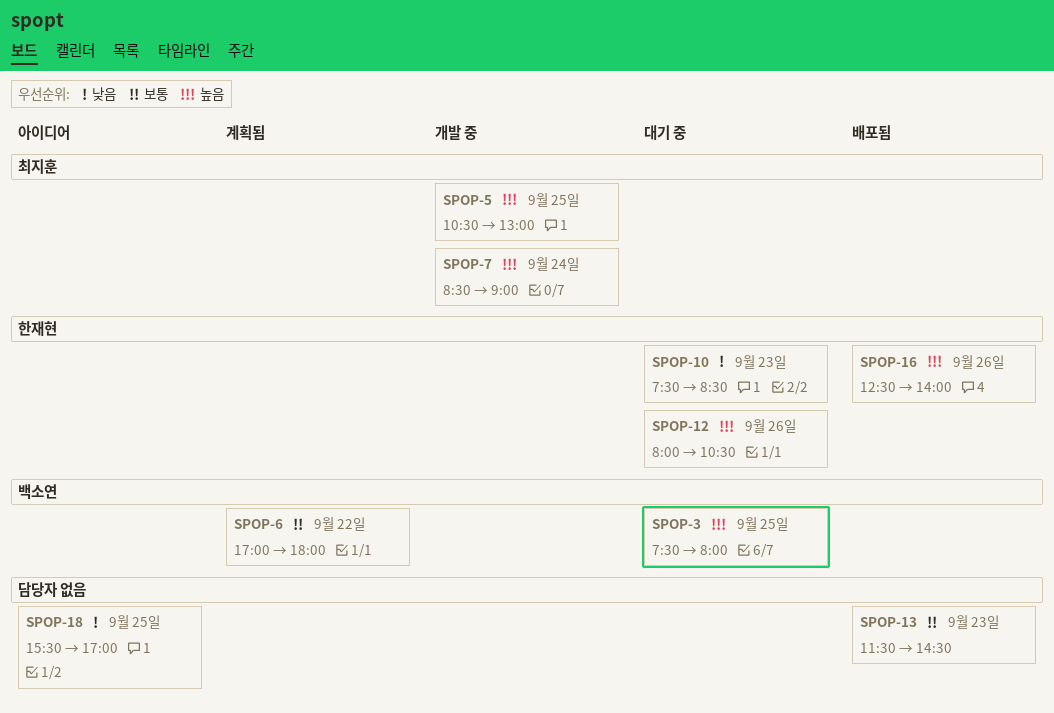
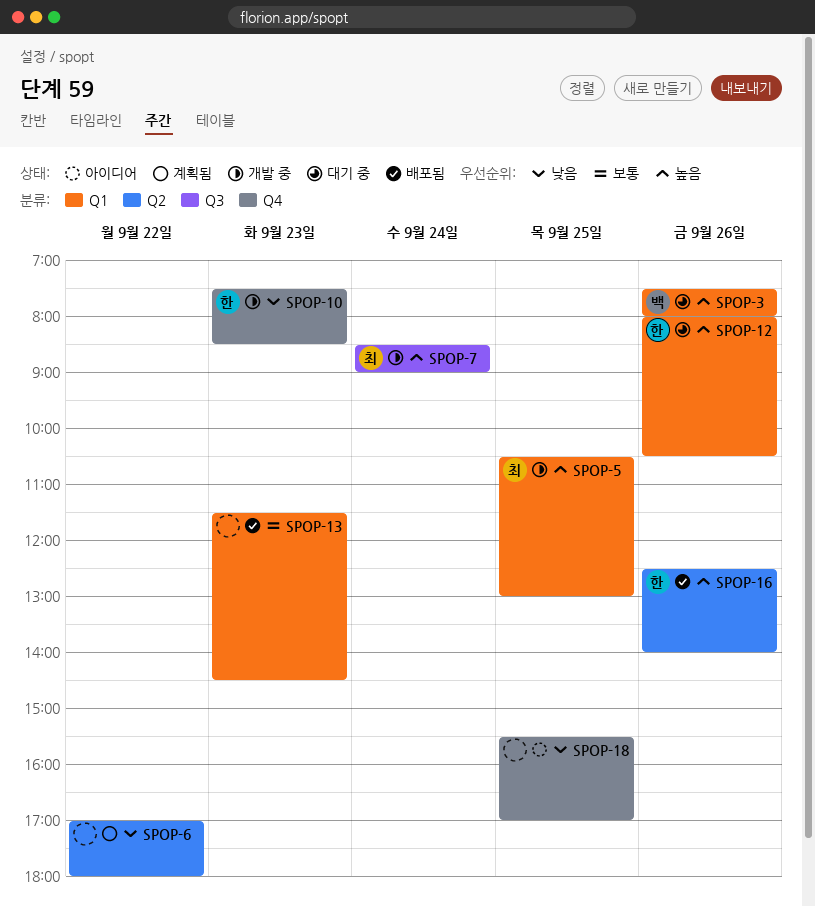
SPOP-3, day: Sep 25 -> Sep 26
SPOP-6, owner: 백소연 -> none
SPOP-6, priority: 보통 -> 낮음
SPOP-10, status: 대기 중 -> 개발 중

